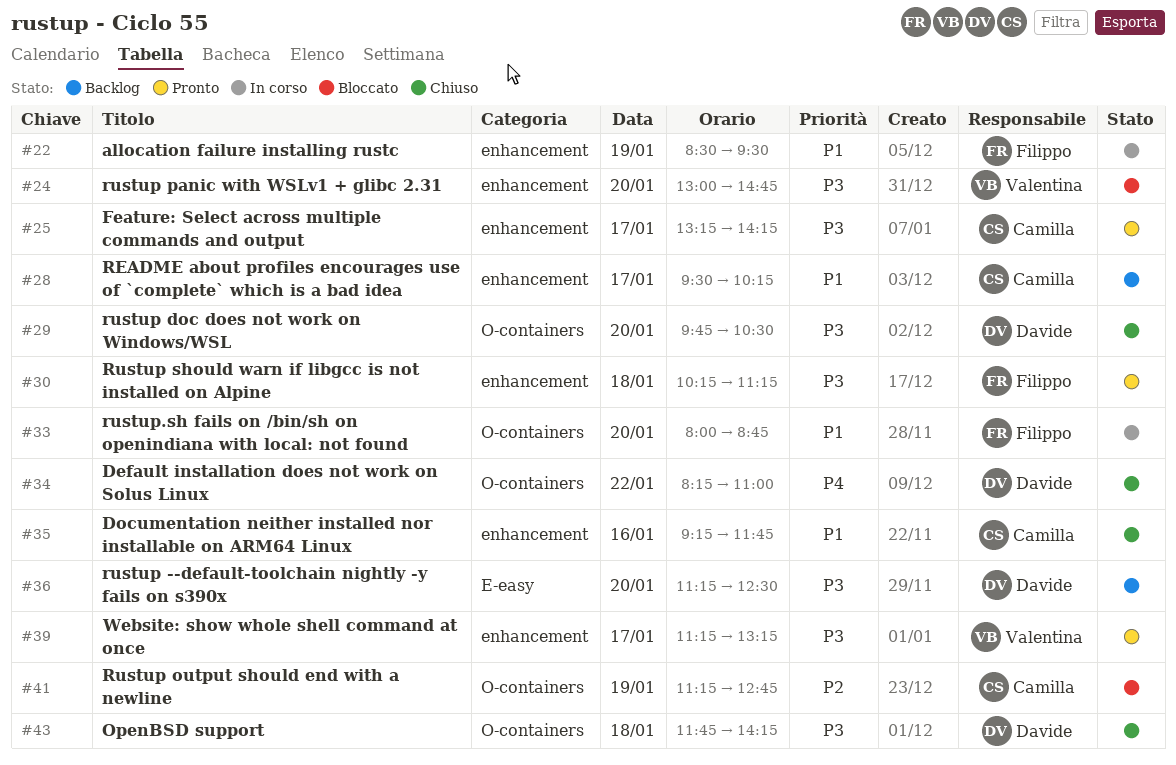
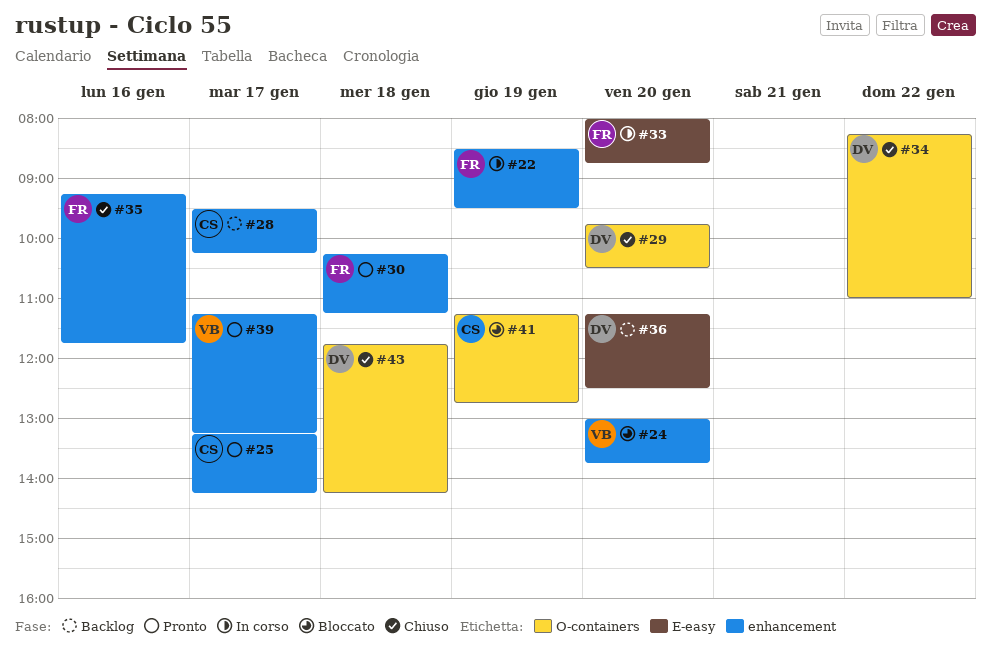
#24, ends: 14:45 -> 13:45
#33, label: O-containers -> E-easy
#35, owner: Camilla -> Filippo

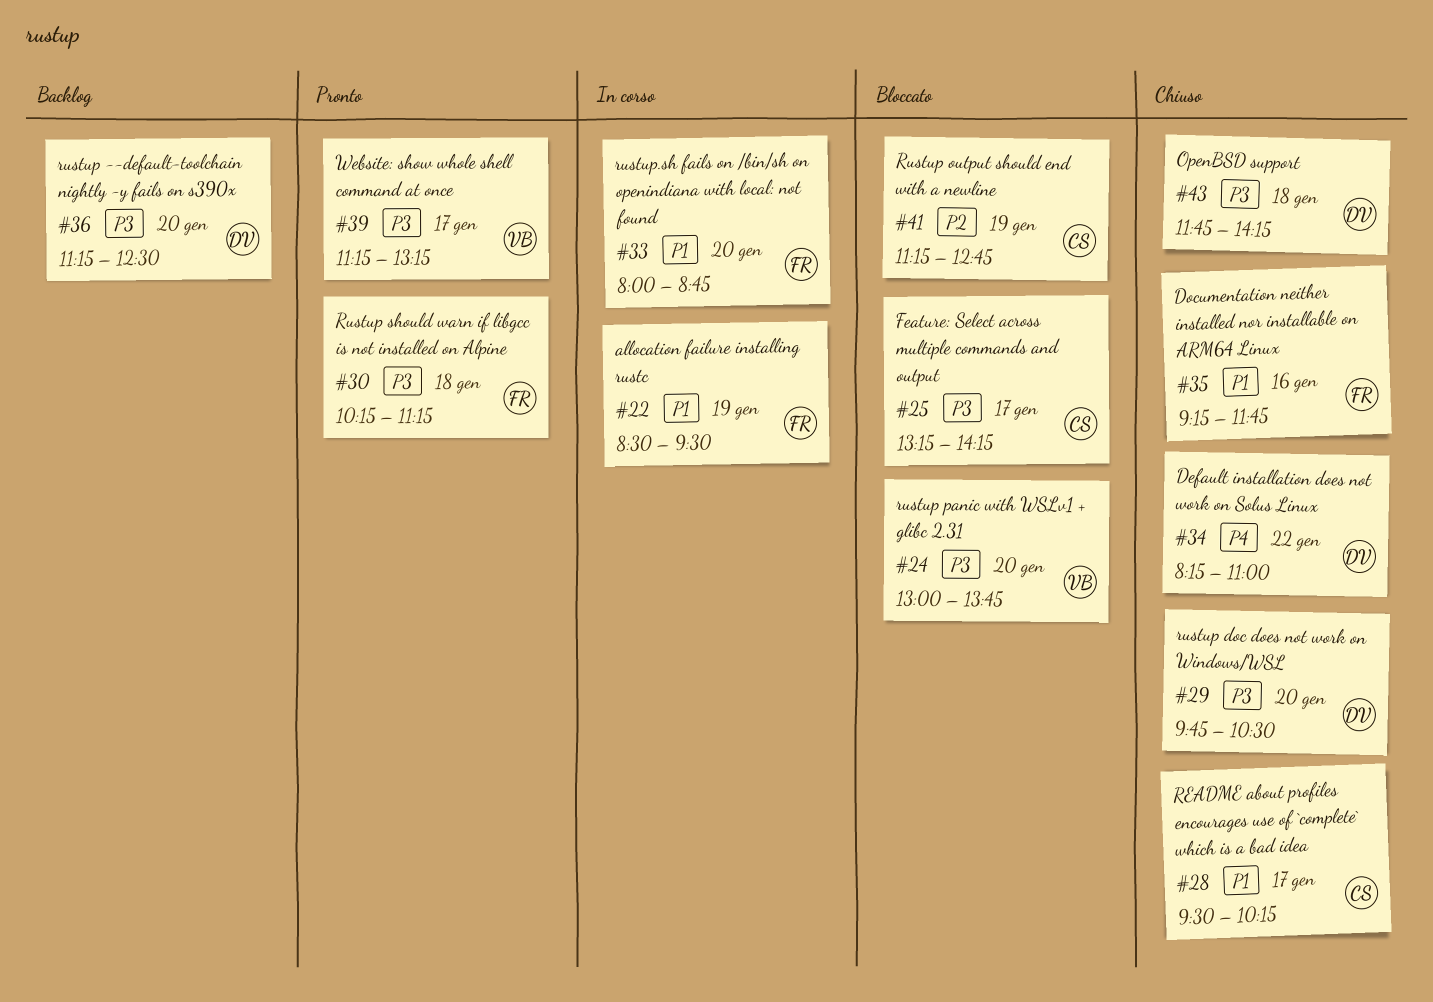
#25, status: Pronto -> Bloccato
#28, status: Backlog -> Chiuso

